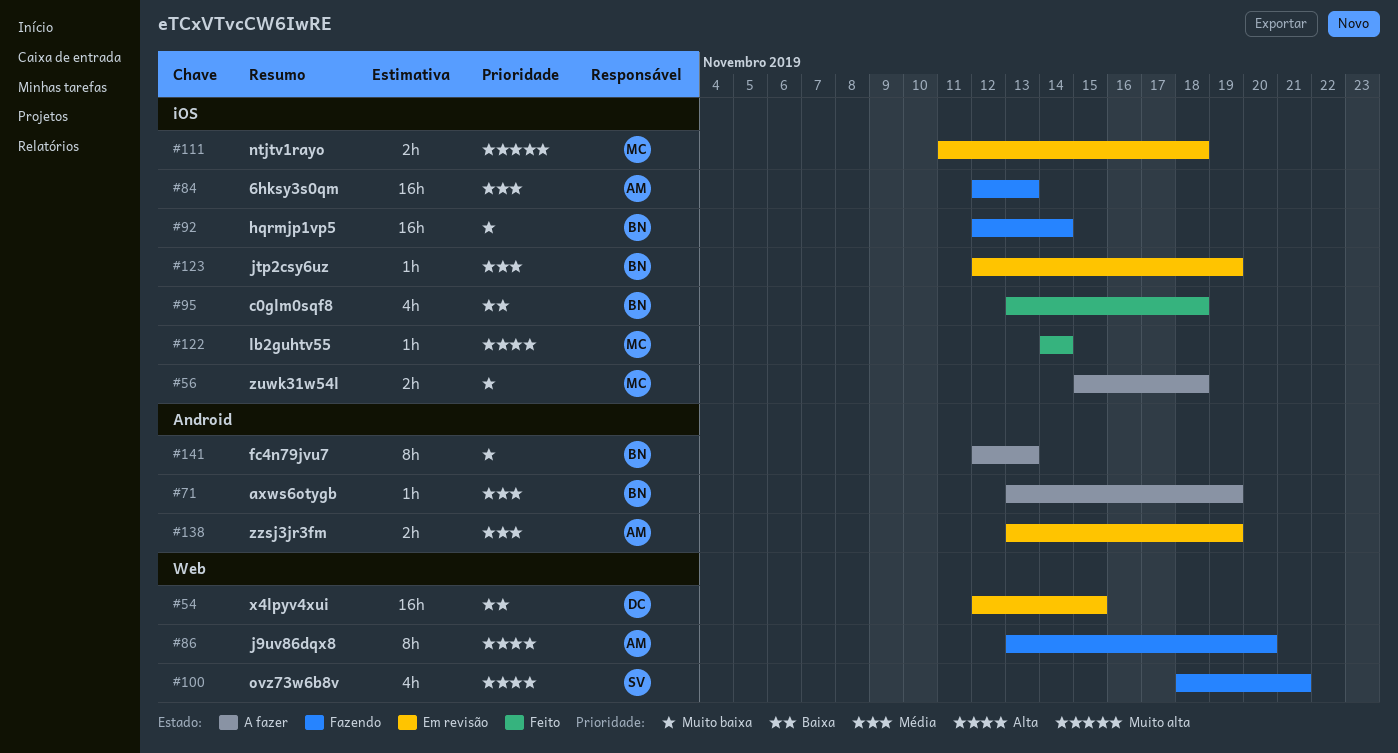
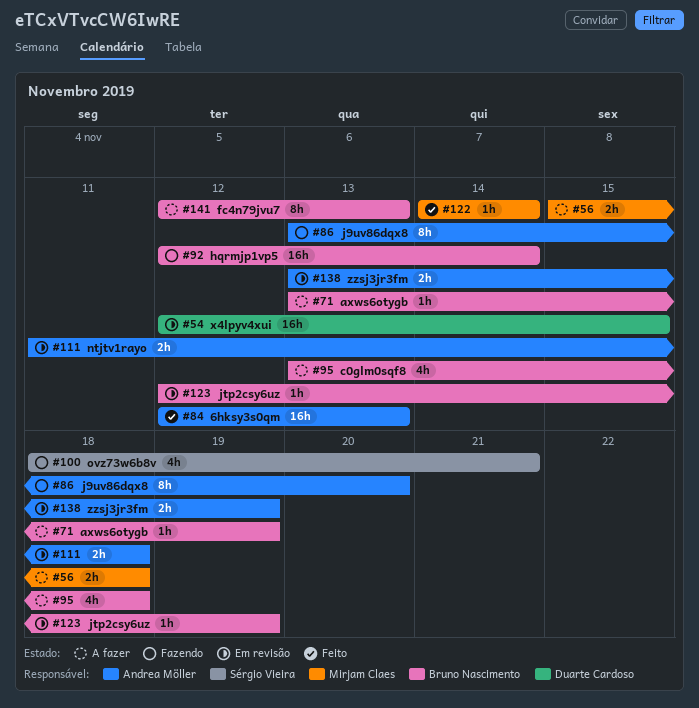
#84, status: Fazendo -> Feito
#95, status: Feito -> A fazer
#111, owner: Mirjam Claes -> Andrea Möller

